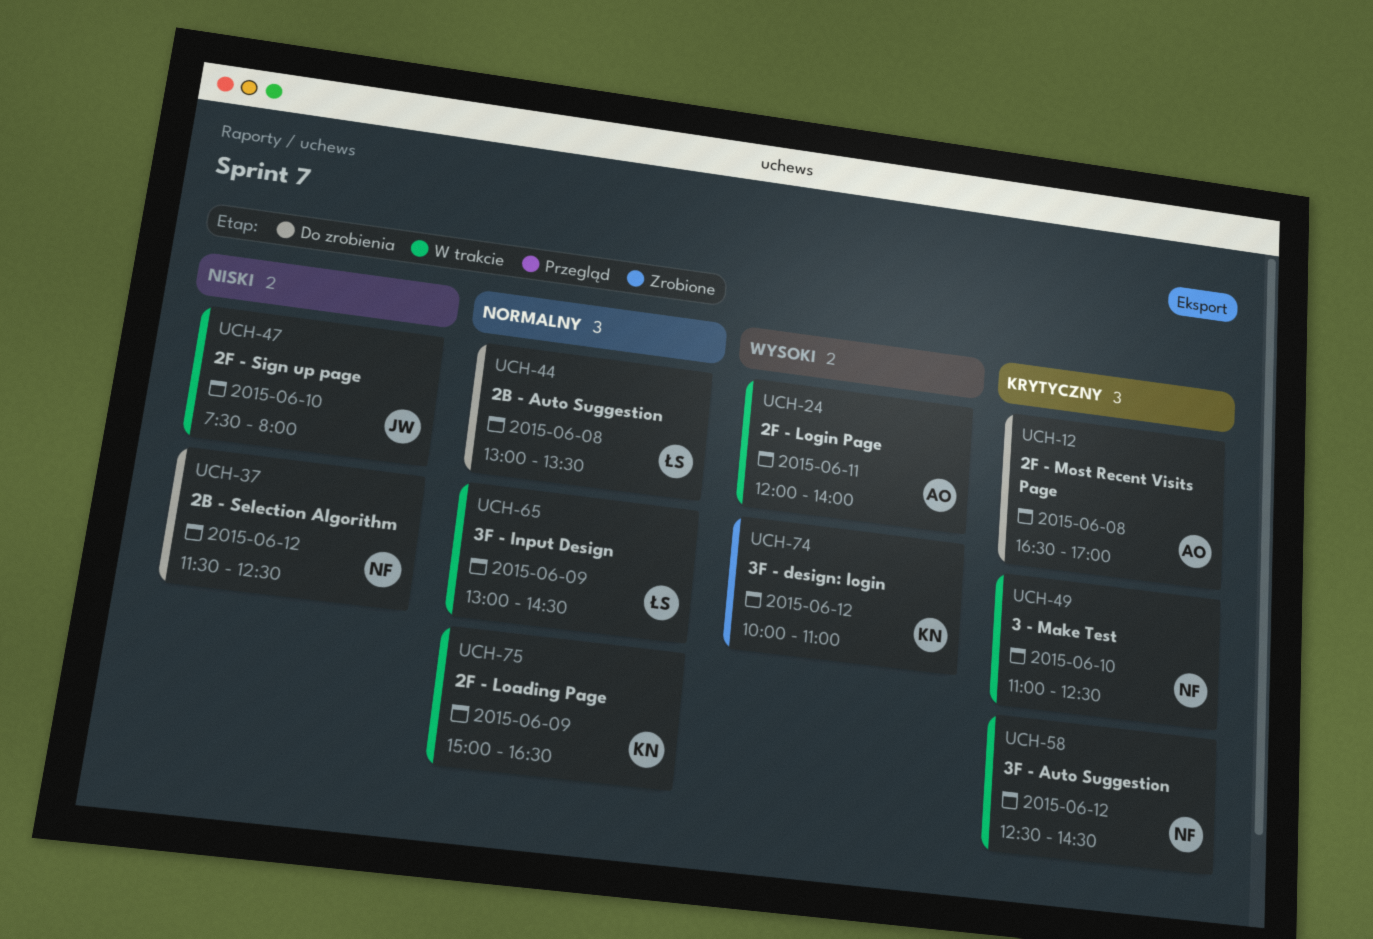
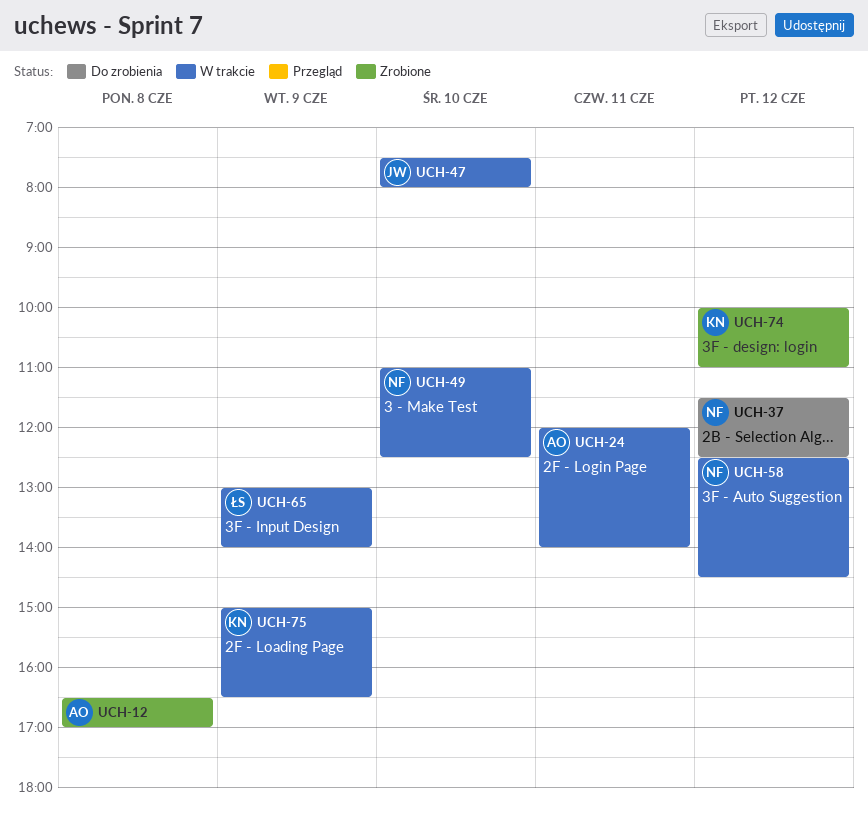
UCH-12, status: Do zrobienia -> Zrobione
UCH-44: present -> none
UCH-65, ends: 14:30 -> 14:00

